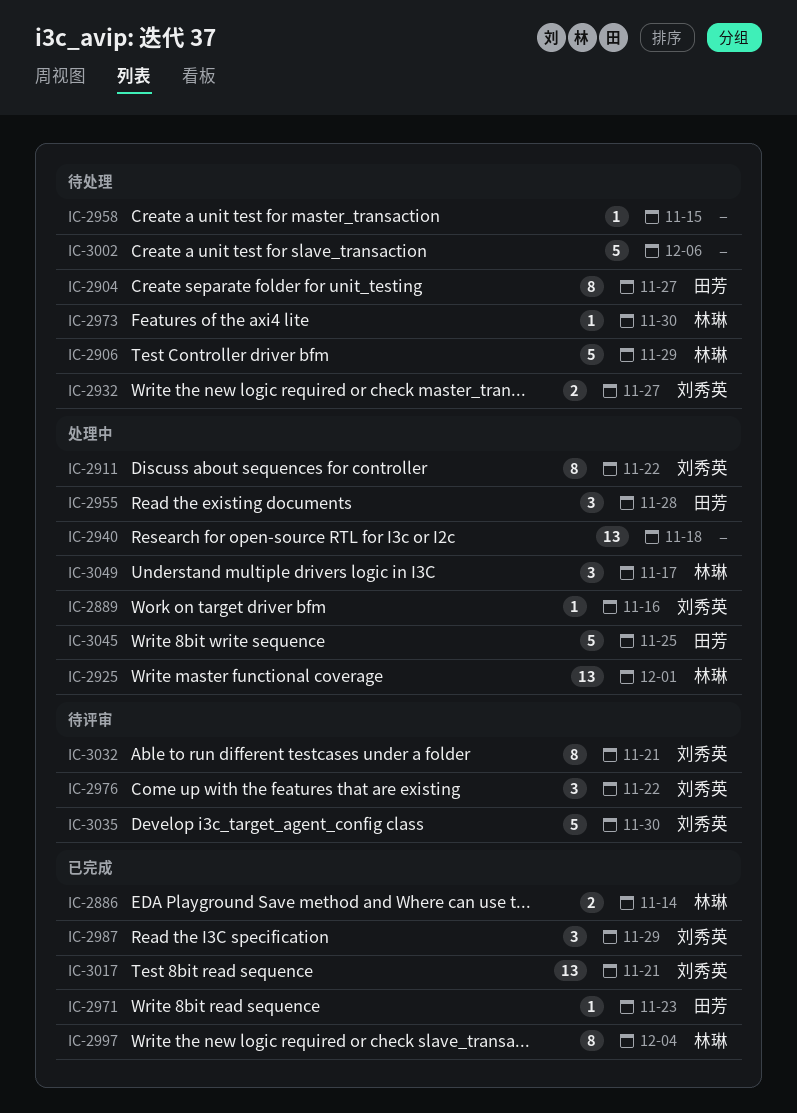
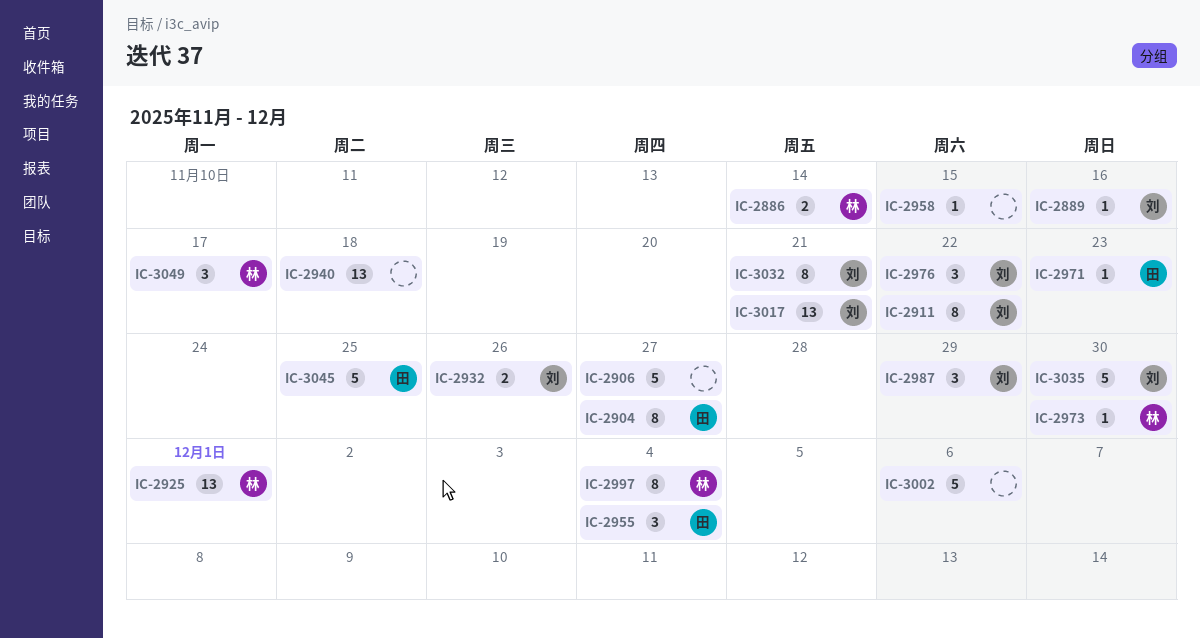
IC-2906, owner: 林琳 -> none
IC-2906, due: Nov 29 -> Nov 27
IC-2932, due: Nov 27 -> Nov 26
IC-2955, due: Nov 28 -> Dec 4

